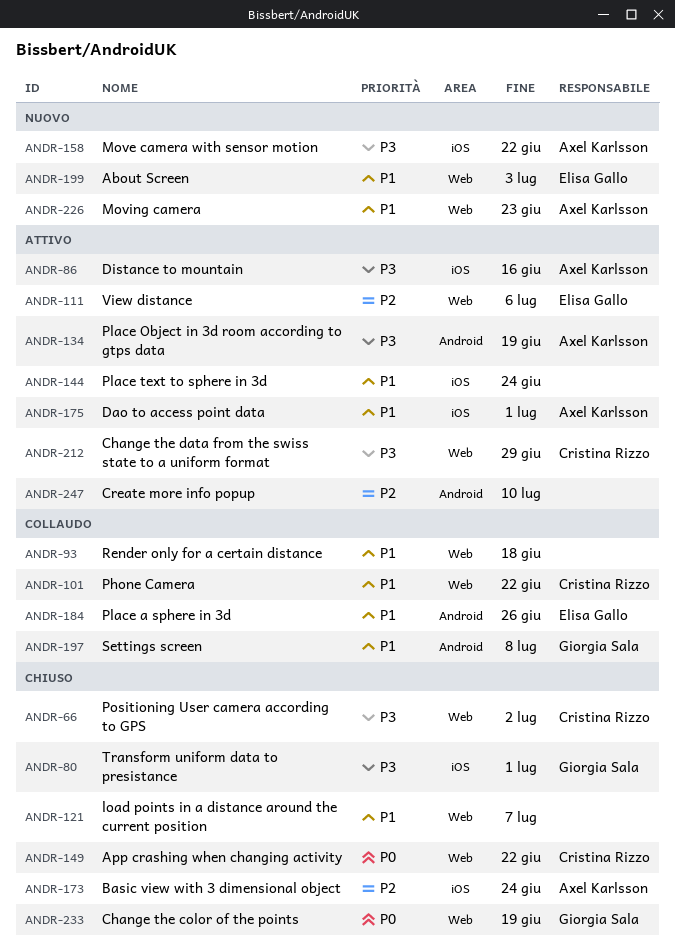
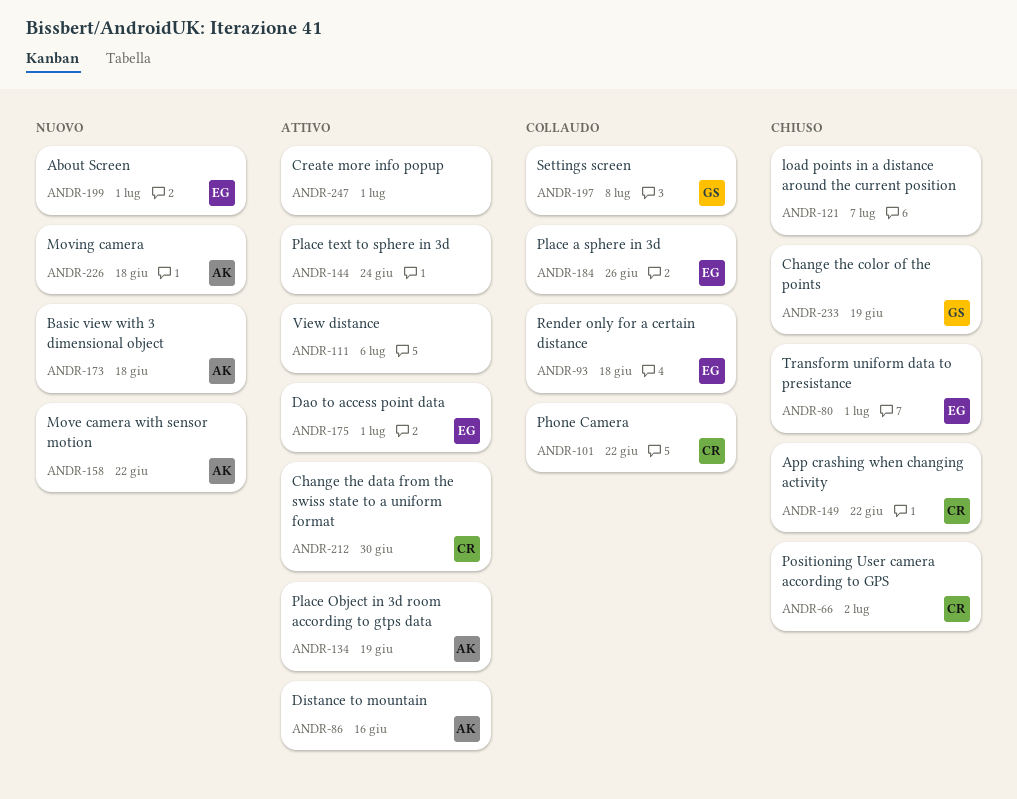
ANDR-80, owner: Giorgia Sala -> Elisa Gallo
ANDR-93, owner: none -> Elisa Gallo
ANDR-111, owner: Elisa Gallo -> none
ANDR-173, status: Chiuso -> Nuovo
ANDR-173, due: Jun 24 -> Jun 18
ANDR-175, owner: Axel Karlsson -> Elisa Gallo
ANDR-199, due: Jul 3 -> Jul 1
ANDR-212, due: Jun 29 -> Jun 30
ANDR-226, due: Jun 23 -> Jun 18
ANDR-247, due: Jul 10 -> Jul 1

